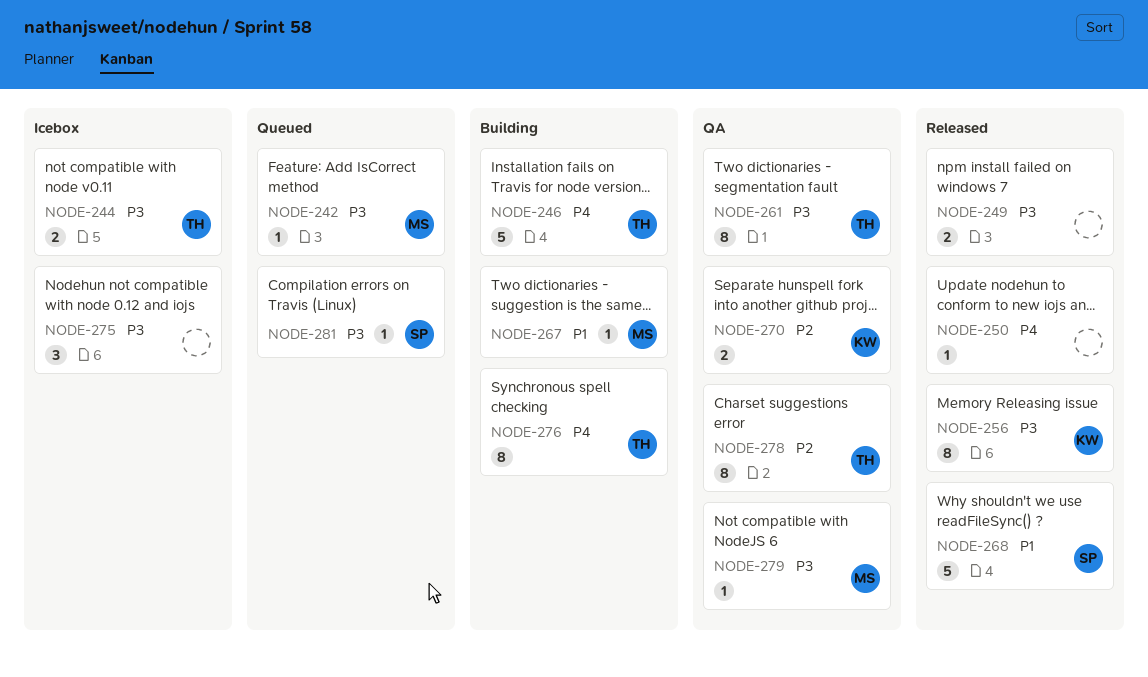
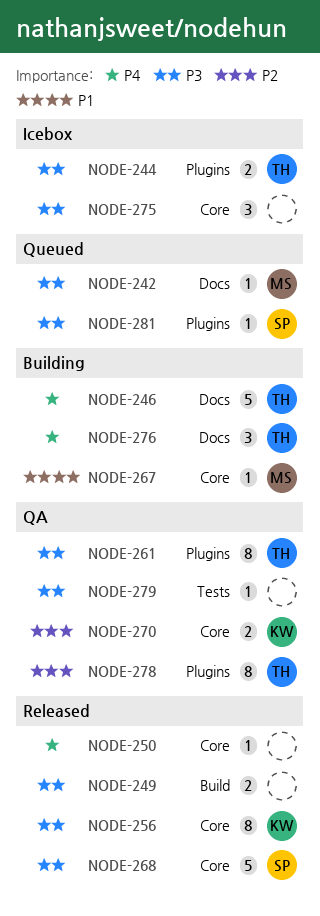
NODE-268, priority: P1 -> P3
NODE-276, estimate: 8 -> 3
NODE-279, owner: MS -> none

